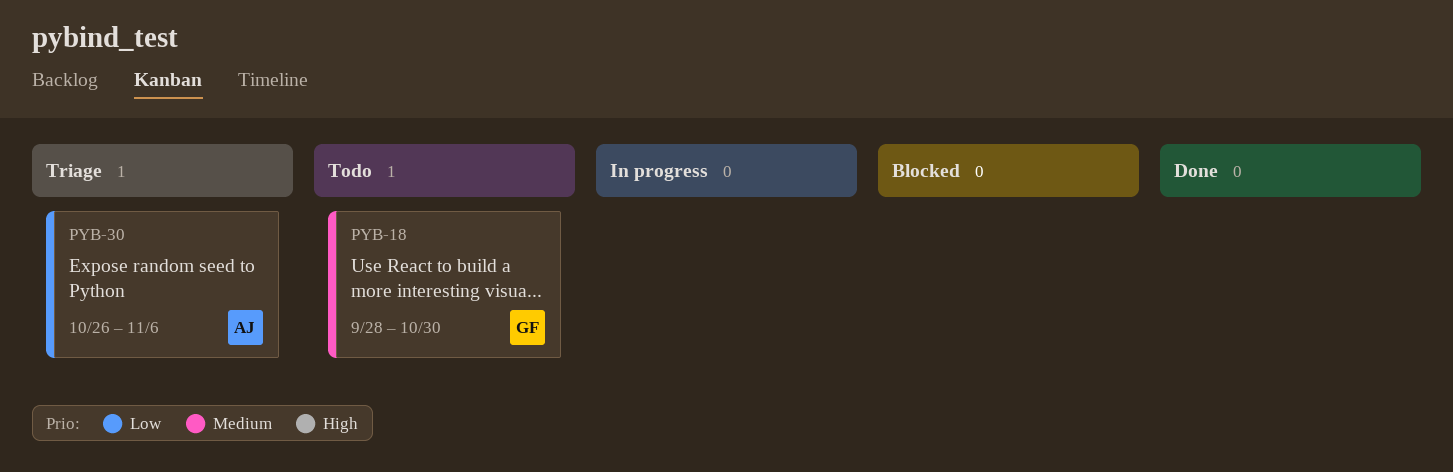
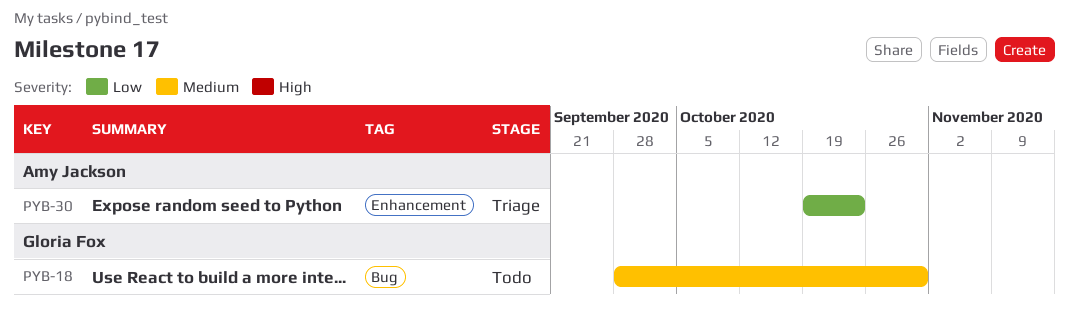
PYB-30, start: Oct 26 -> Oct 19
PYB-30, due: Nov 6 -> Oct 23

